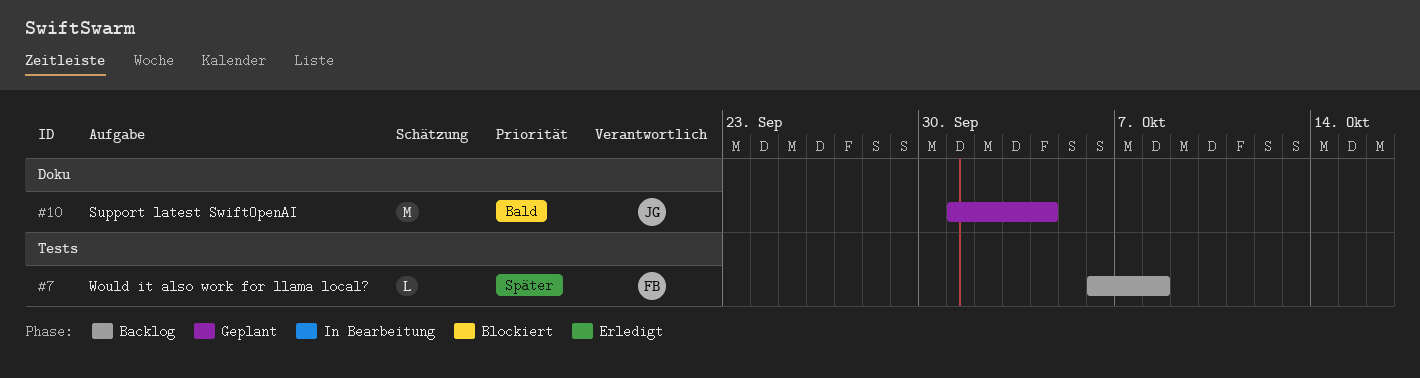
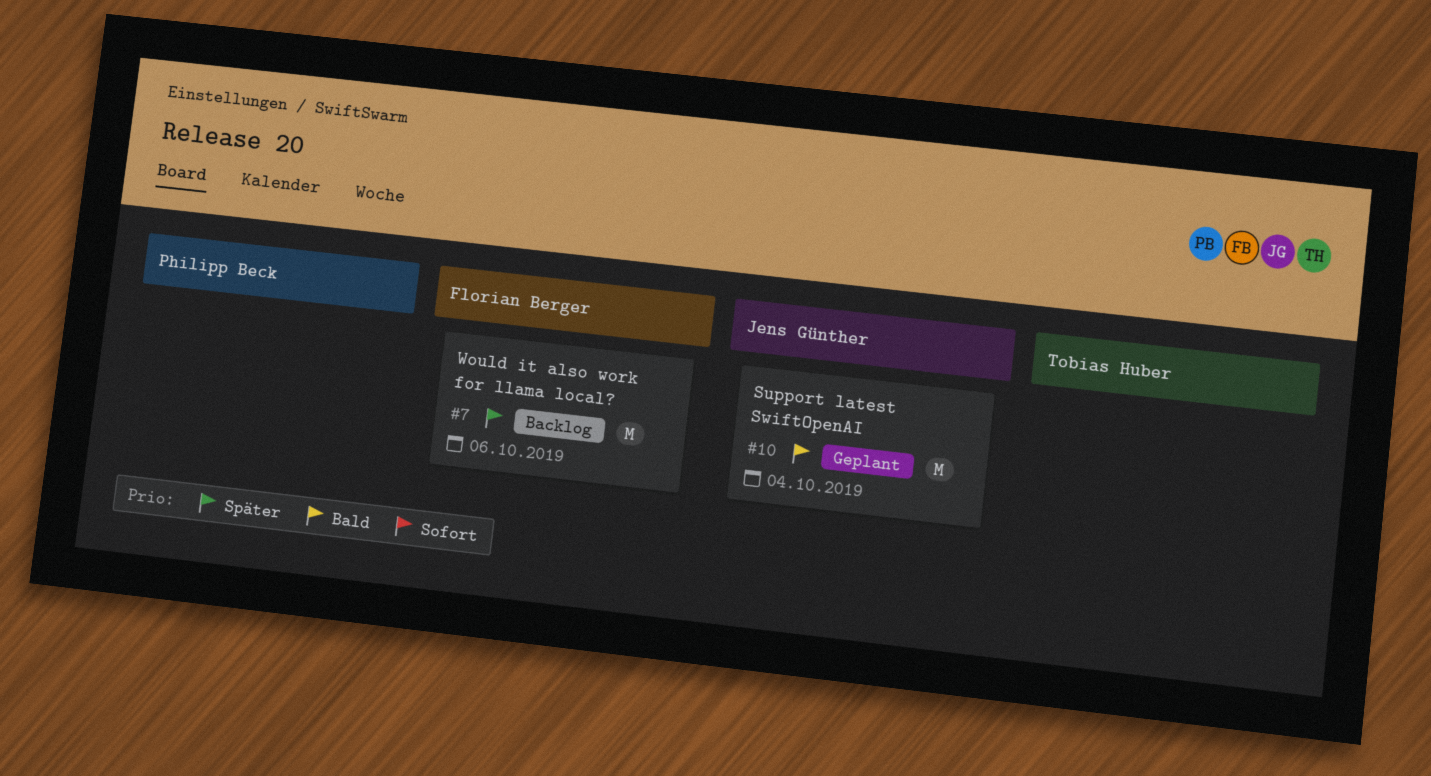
#7, estimate: L -> M
#7, due: Oct 8 -> Oct 6

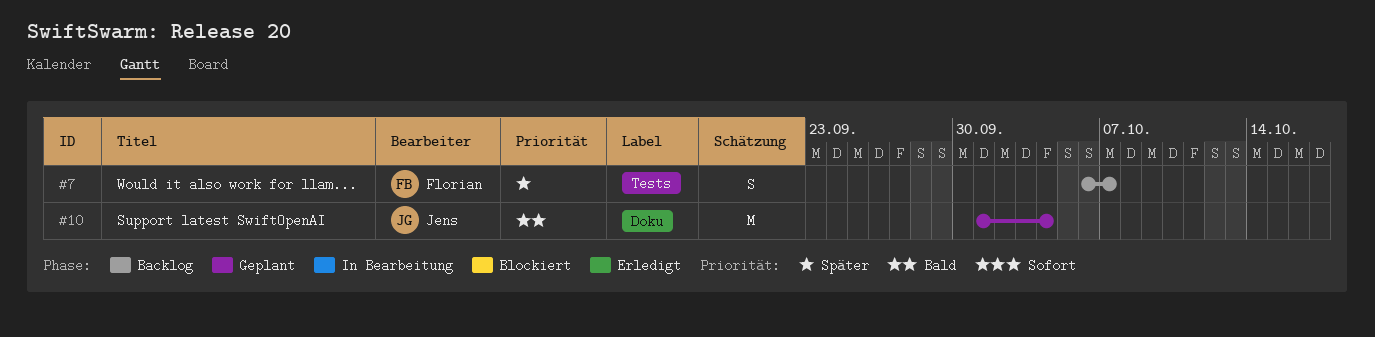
#7, estimate: M -> S
#7, due: Oct 6 -> Oct 7

